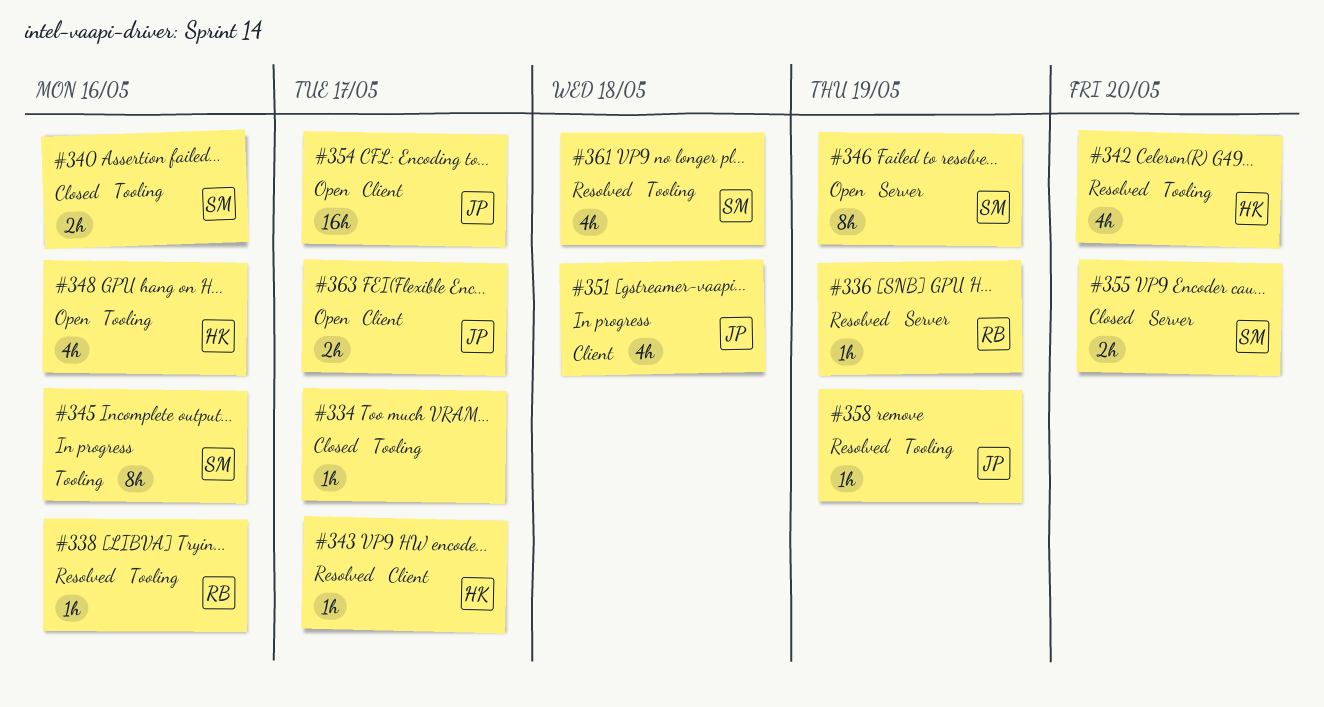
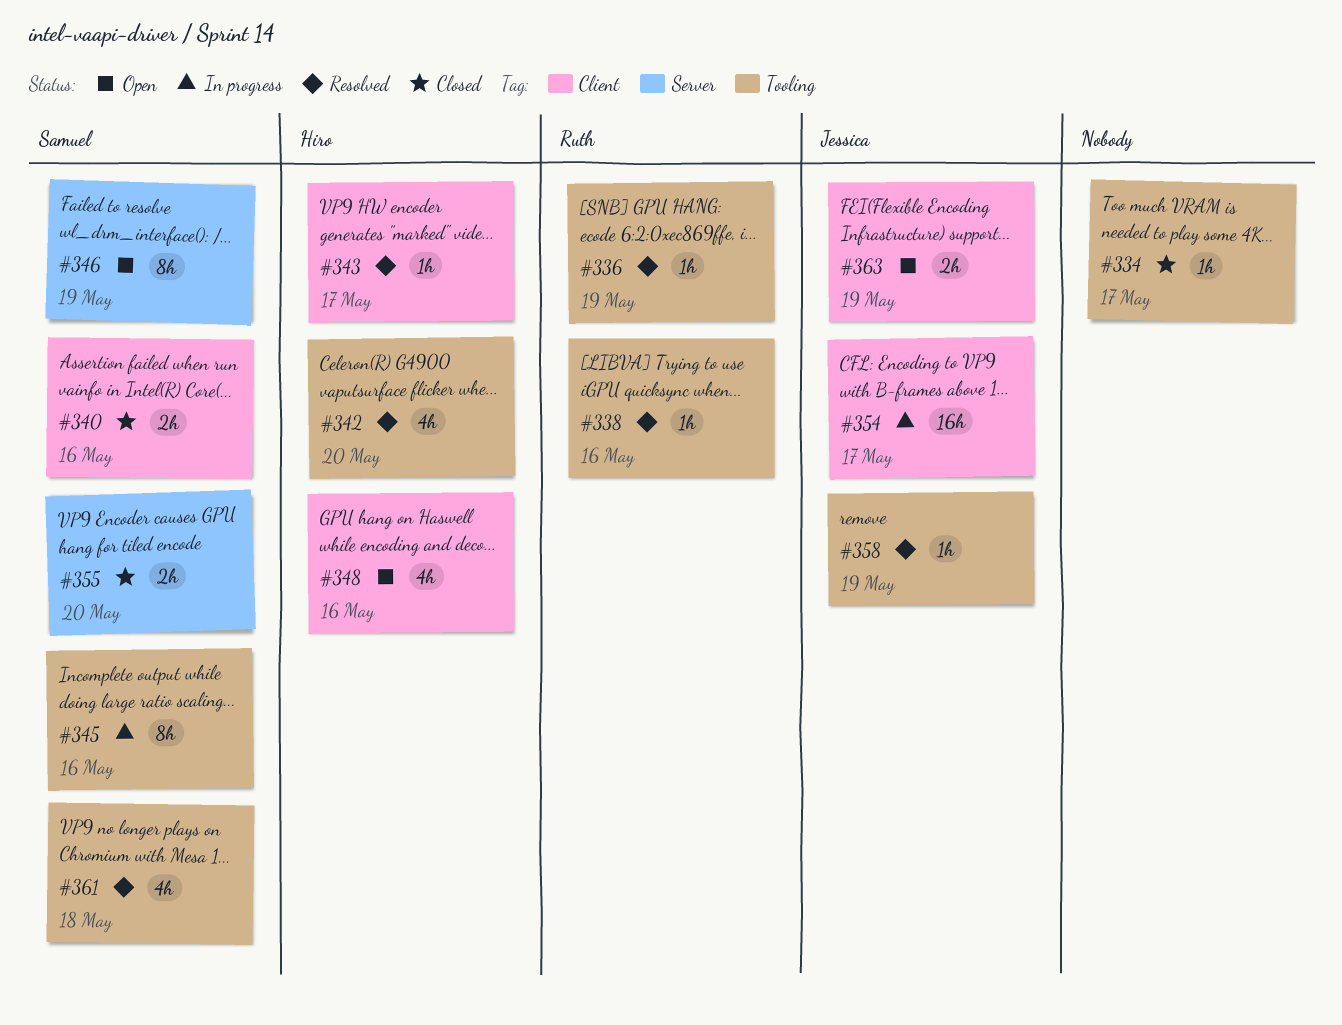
#336, label: Server -> Tooling
#340, label: Tooling -> Client
#348, label: Tooling -> Client
#351: present -> none
#354, status: Open -> In progress
#363, due: May 17 -> May 19

